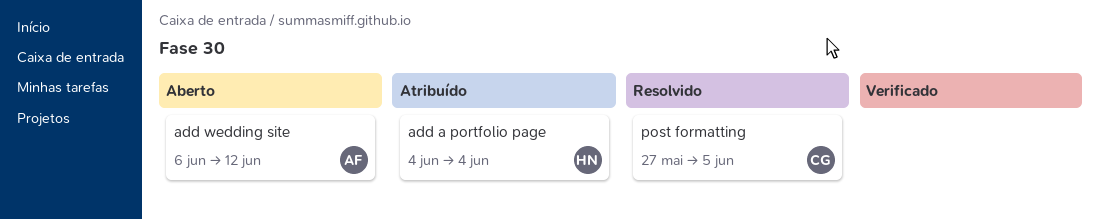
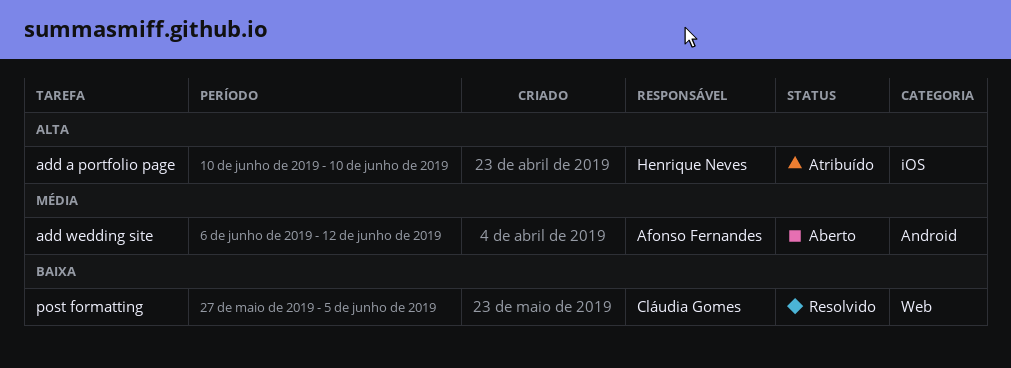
add a portfolio page, start: Jun 4 -> Jun 10
add a portfolio page, due: Jun 4 -> Jun 10

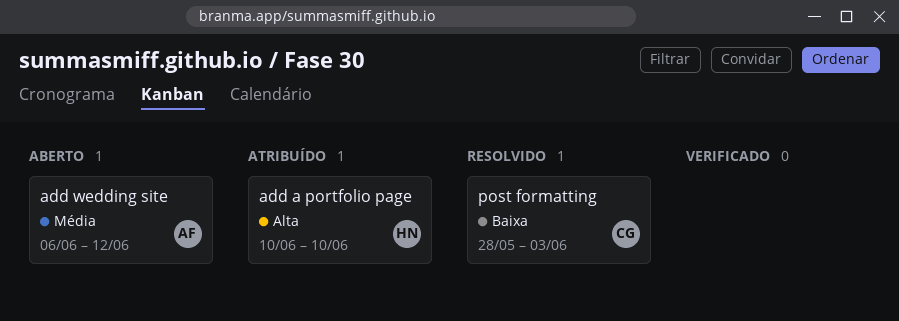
post formatting, start: May 27 -> May 28
post formatting, due: Jun 5 -> Jun 3

